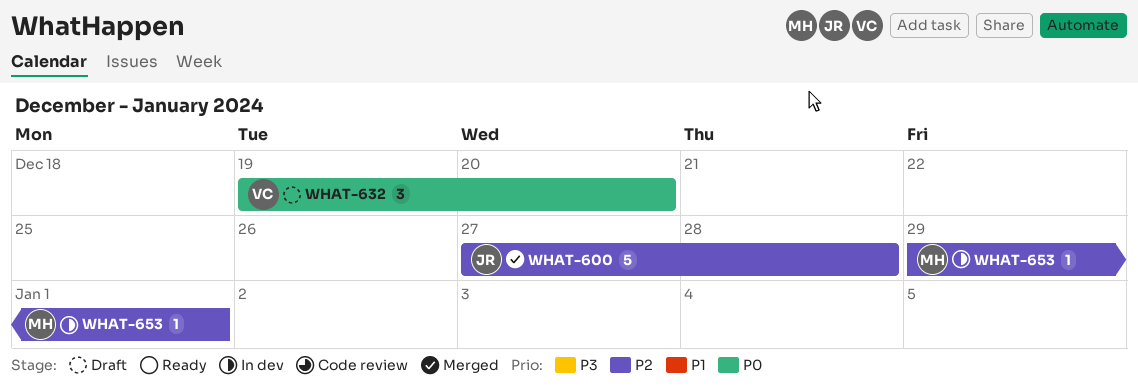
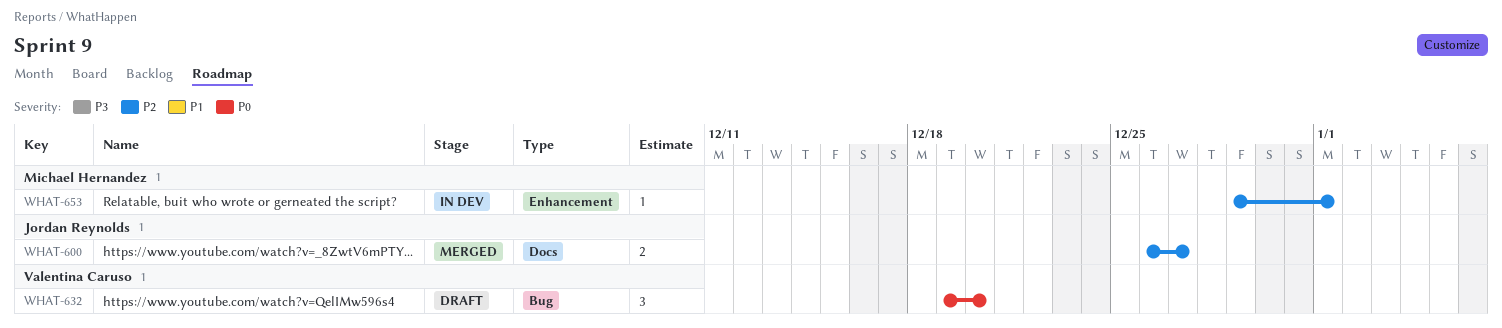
WHAT-600, estimate: 5 -> 2
WHAT-600, start: Dec 27 -> Dec 26
WHAT-600, due: Dec 28 -> Dec 27

